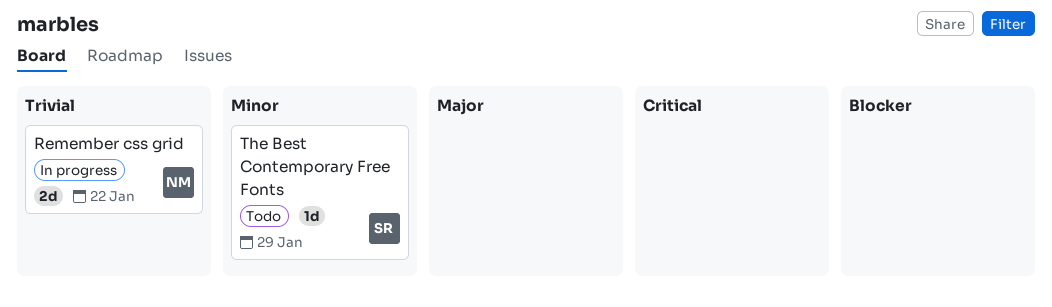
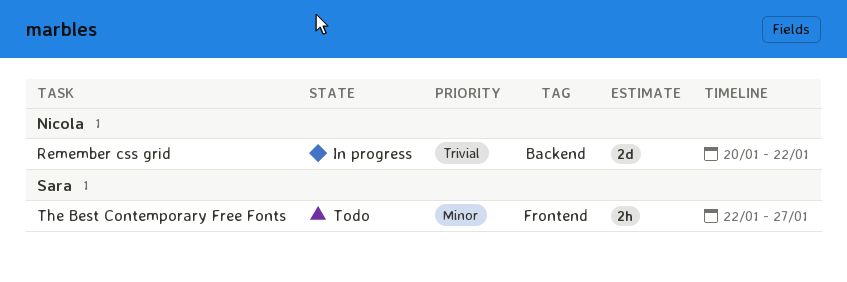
The Best Contemporary Free Fonts, estimate: 1d -> 2h
The Best Contemporary Free Fonts, due: Jan 29 -> Jan 27

